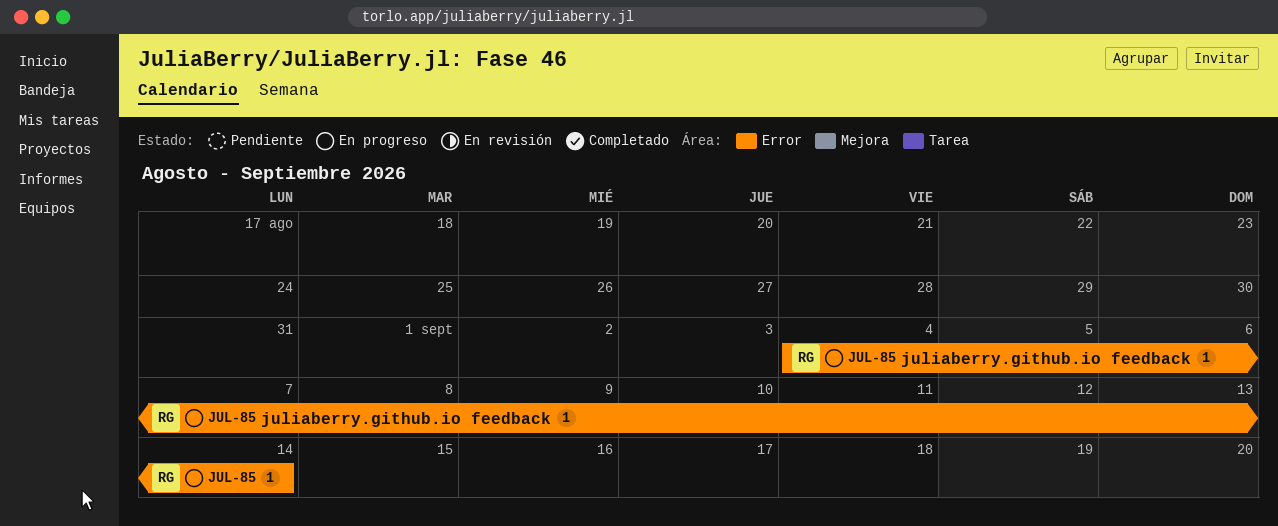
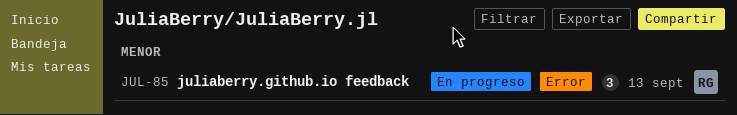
JUL-85, estimate: 1 -> 3
JUL-85, due: Sep 14 -> Sep 13

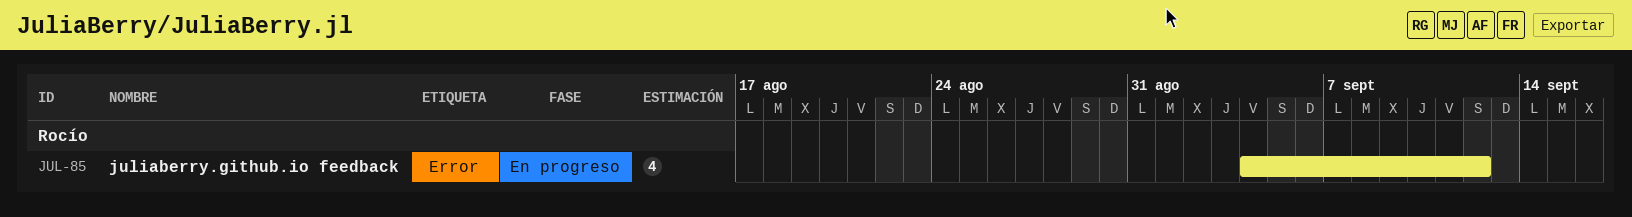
JUL-85, estimate: 3 -> 4
JUL-85, due: Sep 13 -> Sep 12

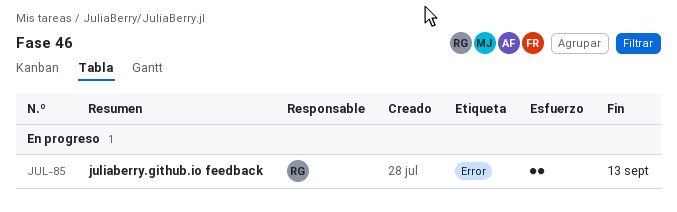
JUL-85, estimate: 4 -> 2
JUL-85, due: Sep 12 -> Sep 13

